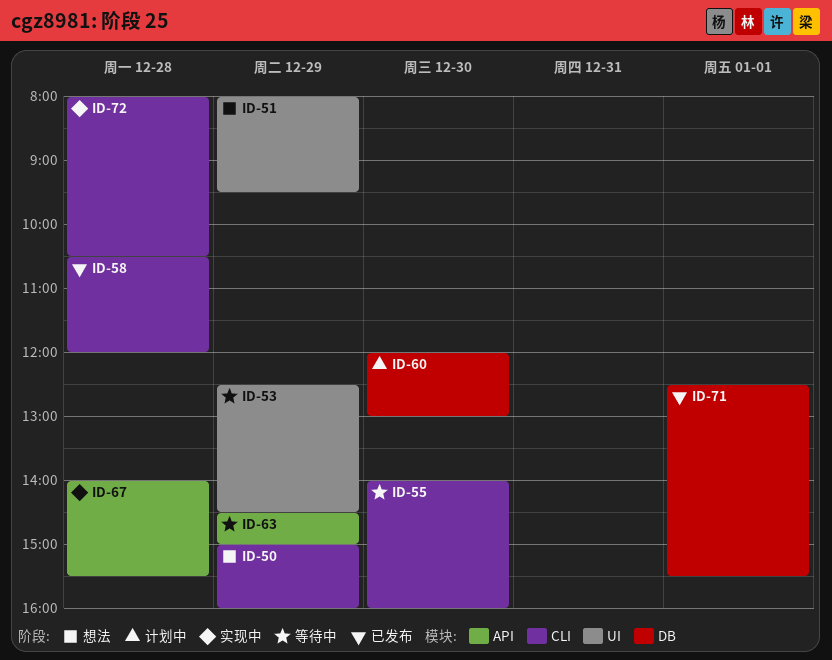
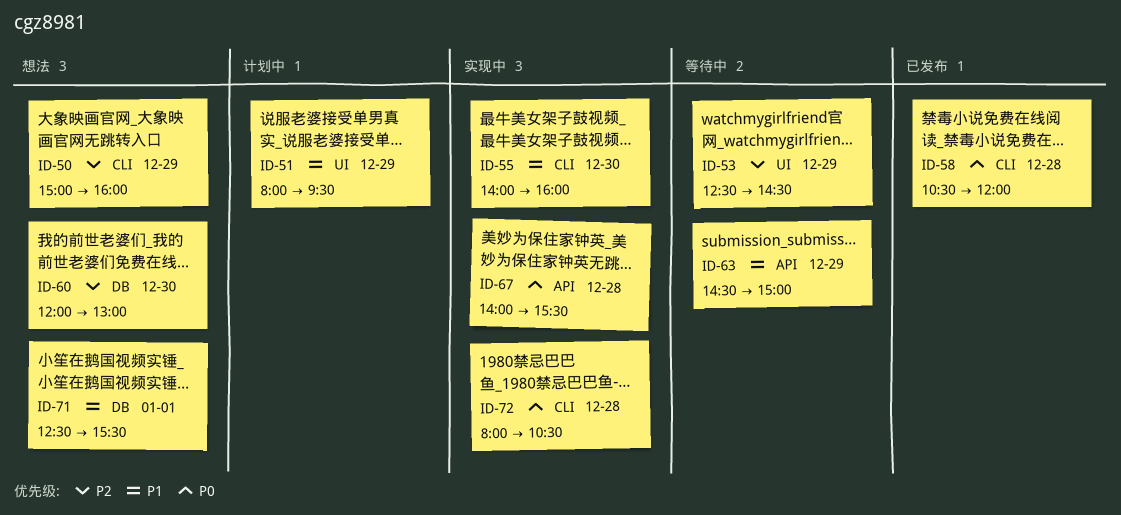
ID-51, status: 想法 -> 计划中
ID-55, status: 等待中 -> 实现中
ID-60, status: 计划中 -> 想法
ID-71, status: 已发布 -> 想法

